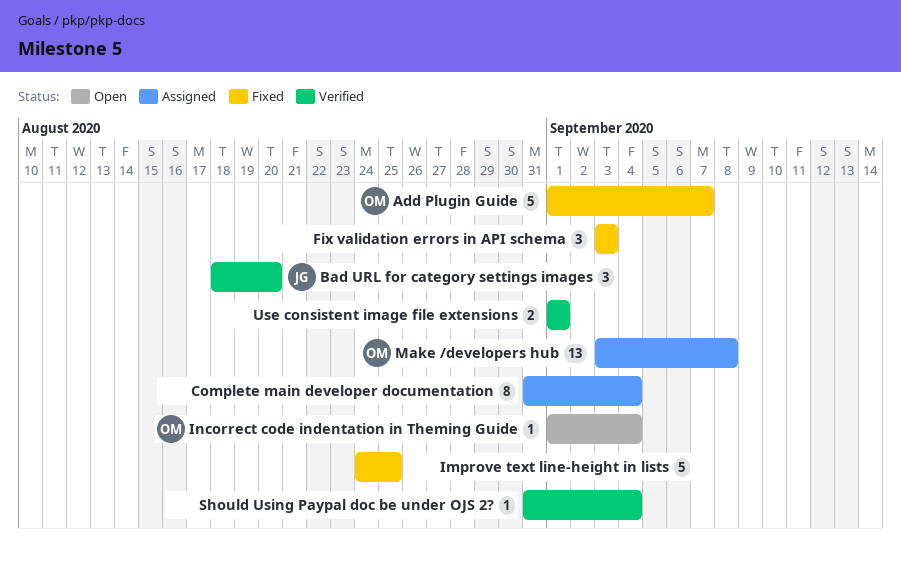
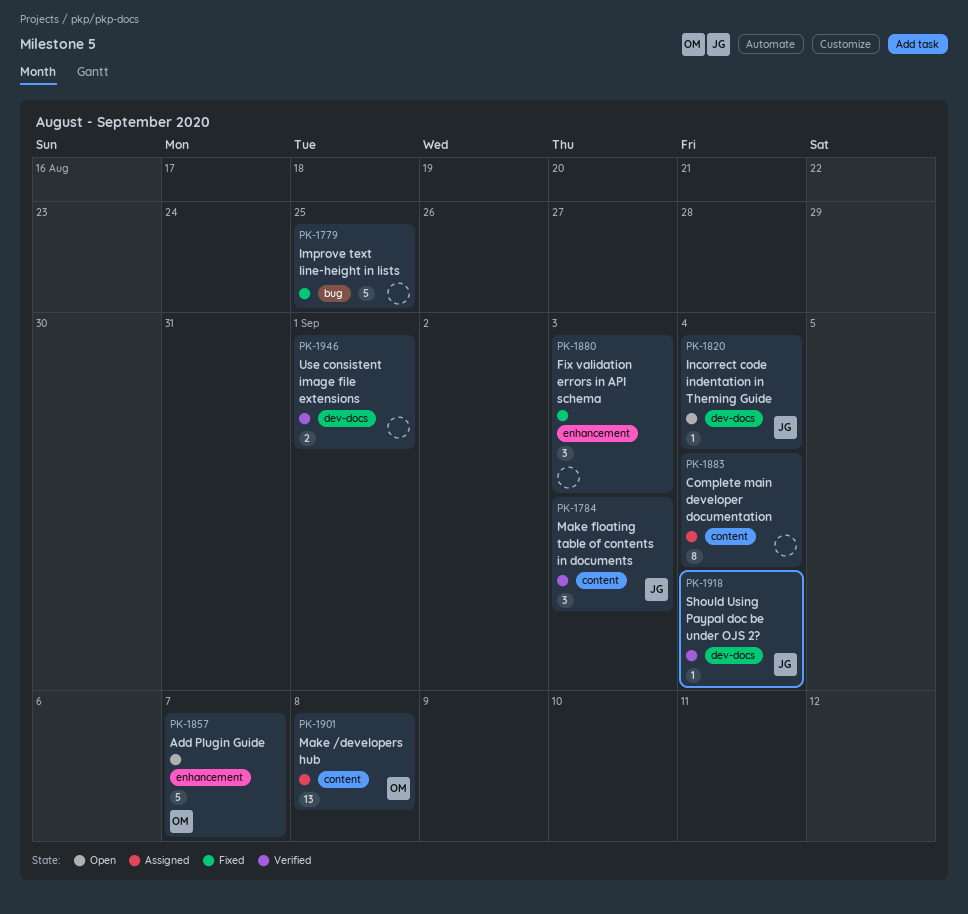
Add Plugin Guide, status: Fixed -> Open
Bad URL for category settings images: present -> none
Incorrect code indentation in Theming Guide, owner: OM -> JG
Make floating table of contents in documents: none -> present
Should Using Paypal doc be under OJS 2?, owner: none -> JG

